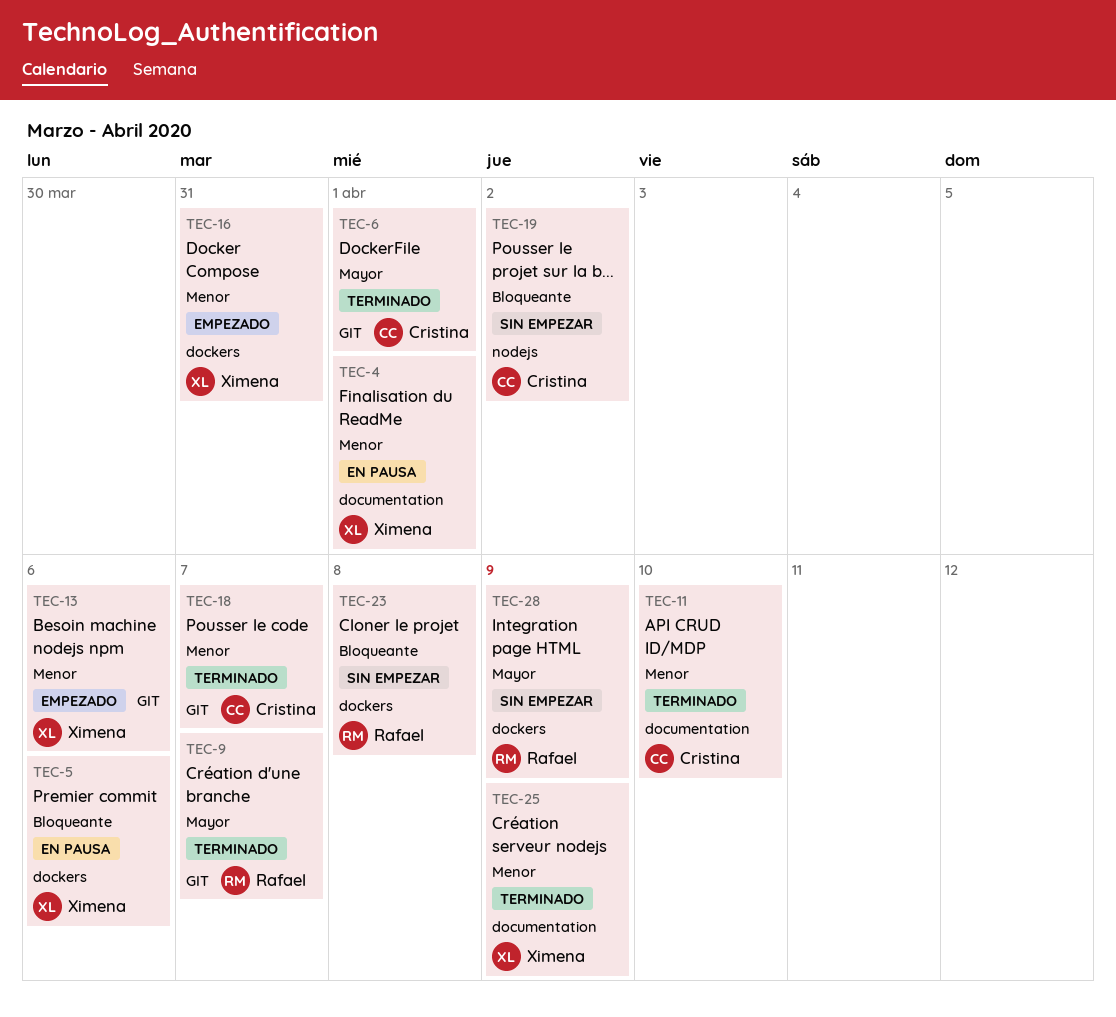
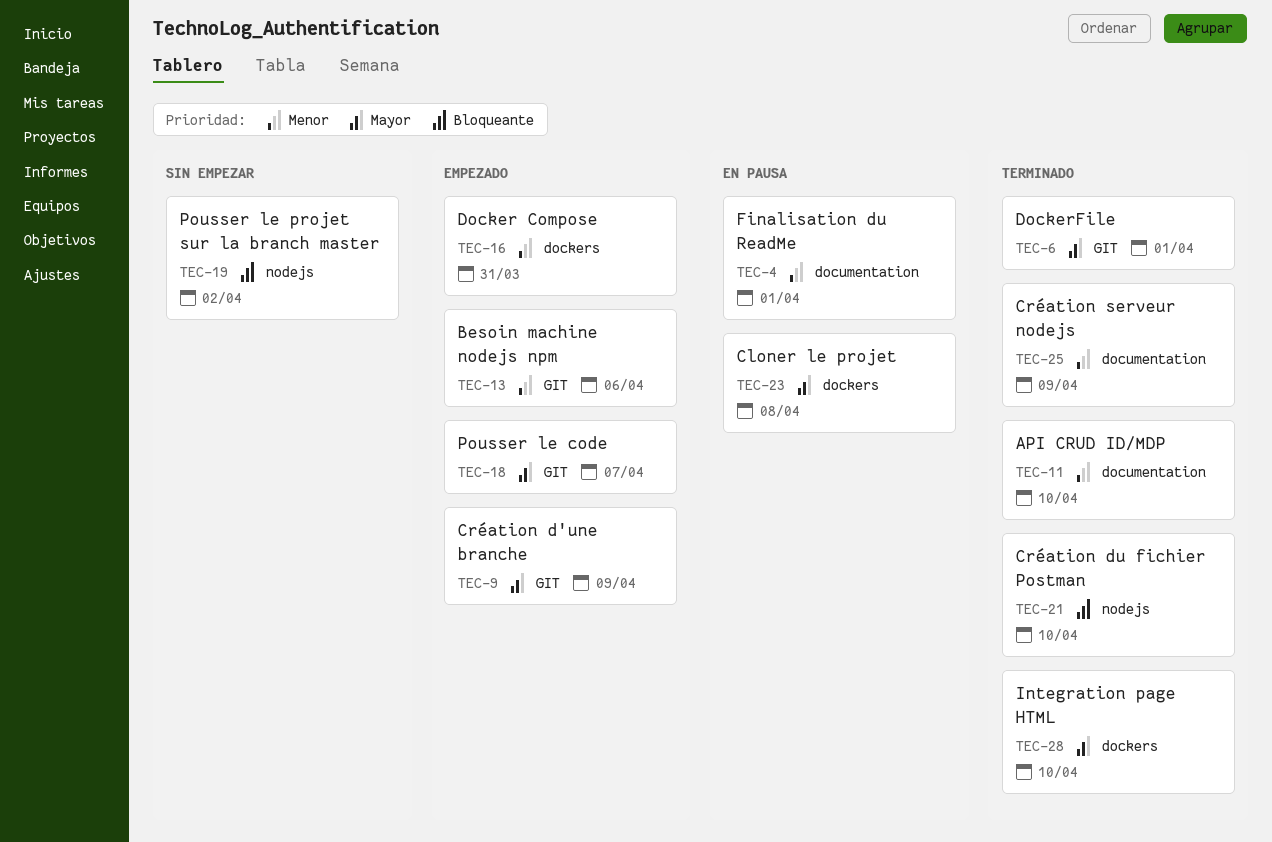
TEC-5: present -> none
TEC-9, status: Terminado -> Empezado
TEC-9, due: Apr 7 -> Apr 9
TEC-18, status: Terminado -> Empezado
TEC-18, priority: Menor -> Mayor
TEC-21: none -> present
TEC-23, status: Sin empezar -> En pausa
TEC-23, priority: Bloqueante -> Mayor
TEC-28, status: Sin empezar -> Terminado
TEC-28, due: Apr 9 -> Apr 10

